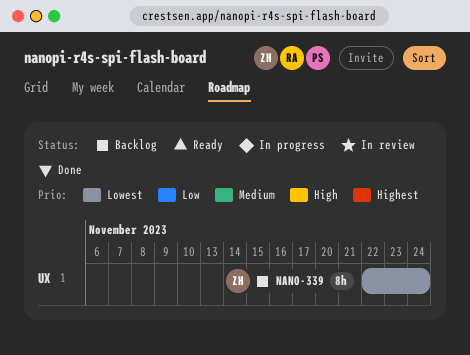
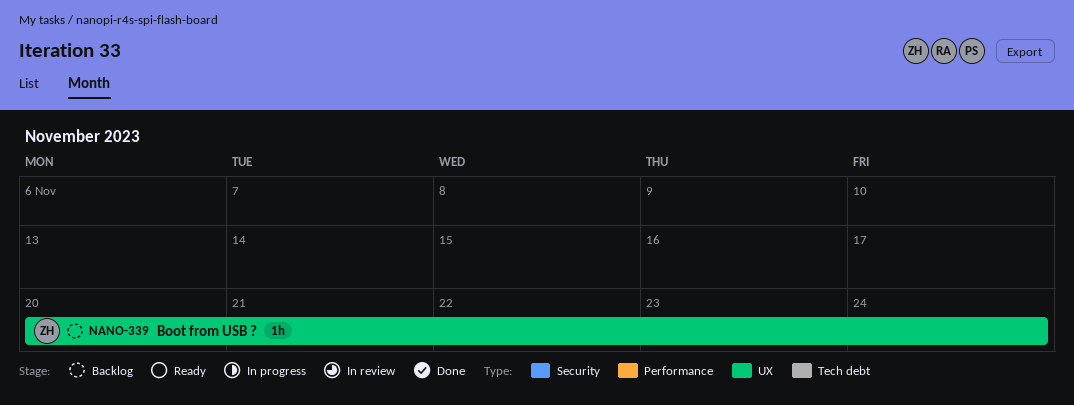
NANO-339, estimate: 8h -> 1h
NANO-339, start: Nov 22 -> Nov 20

